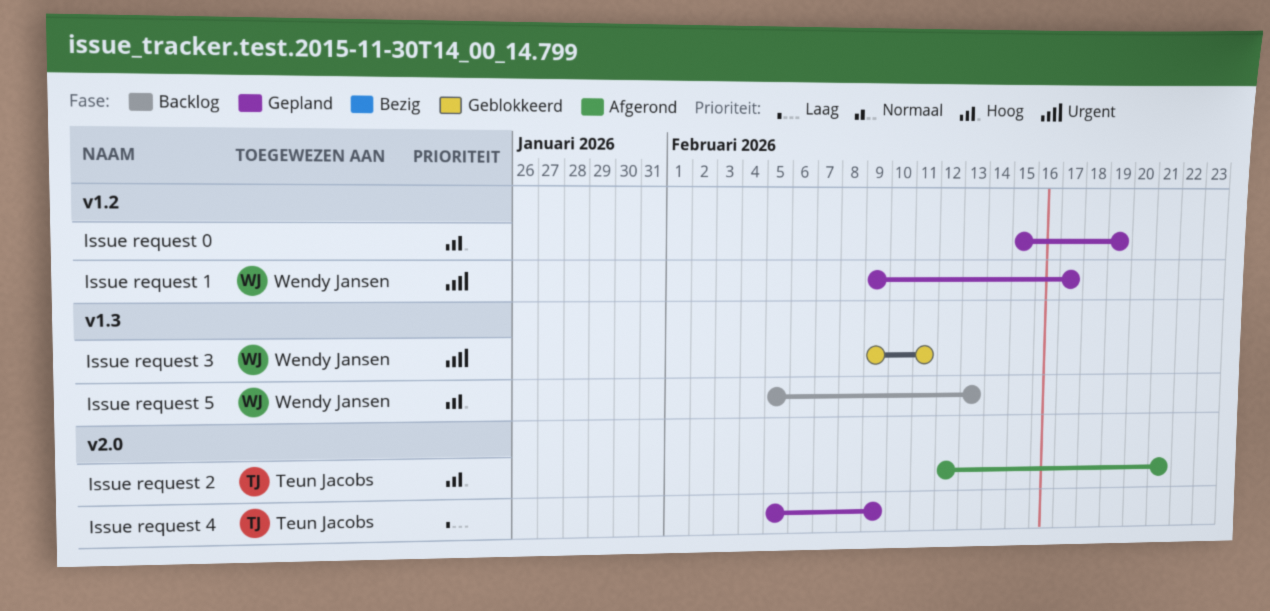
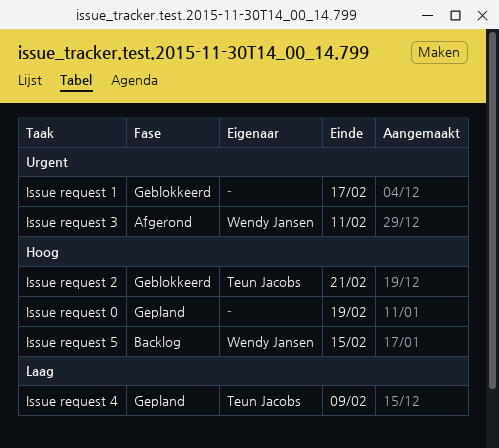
Issue request 1, status: Gepland -> Geblokkeerd
Issue request 1, owner: Wendy Jansen -> none
Issue request 2, status: Afgerond -> Geblokkeerd
Issue request 3, status: Geblokkeerd -> Afgerond
Issue request 5, due: Feb 13 -> Feb 15

